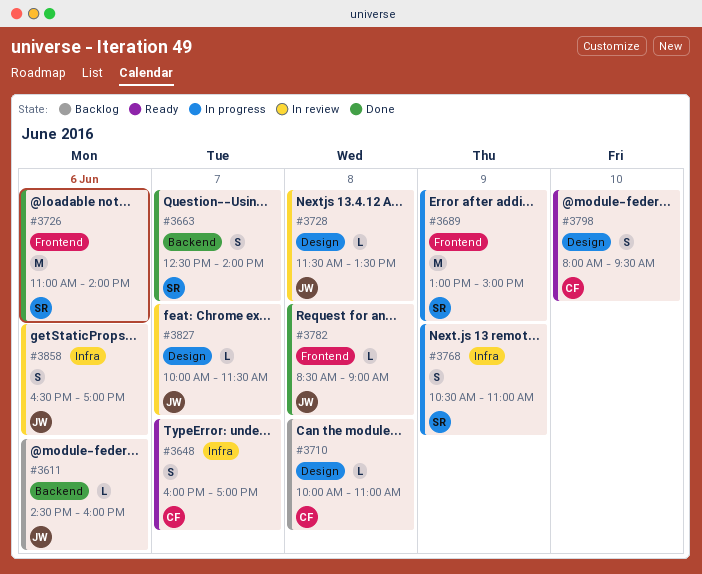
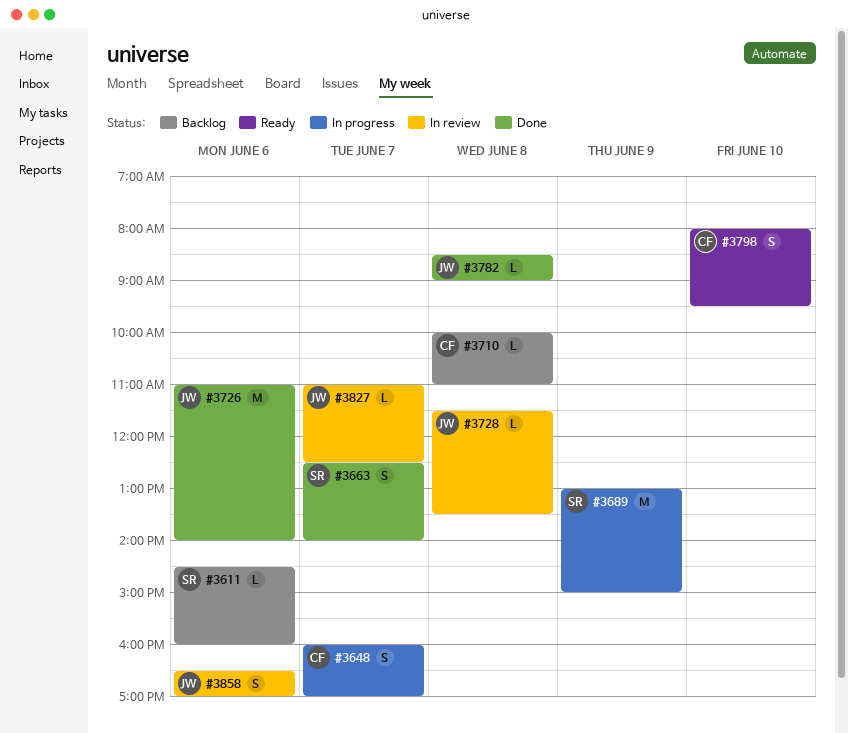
#3611, owner: JW -> SR
#3648, status: Ready -> In progress
#3726, owner: SR -> JW
#3768: present -> none
#3827, begins: 10:00 -> 11:00
#3827, ends: 11:30 -> 12:30

